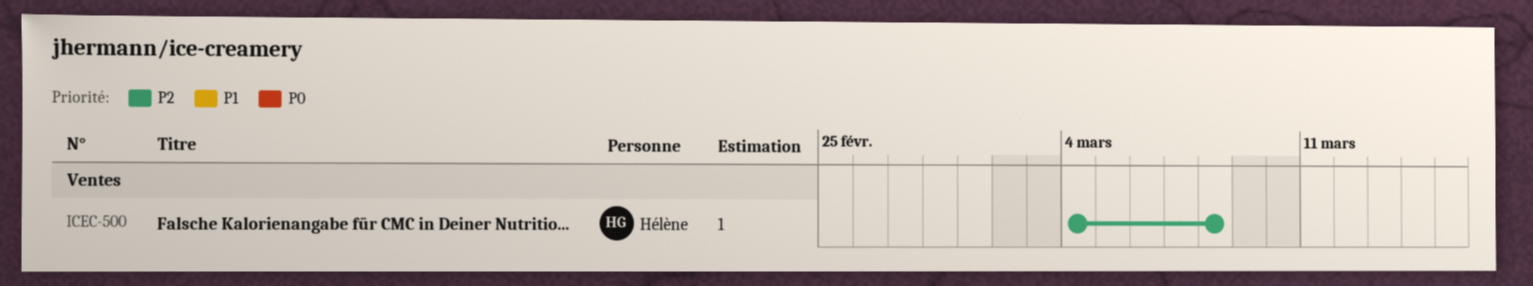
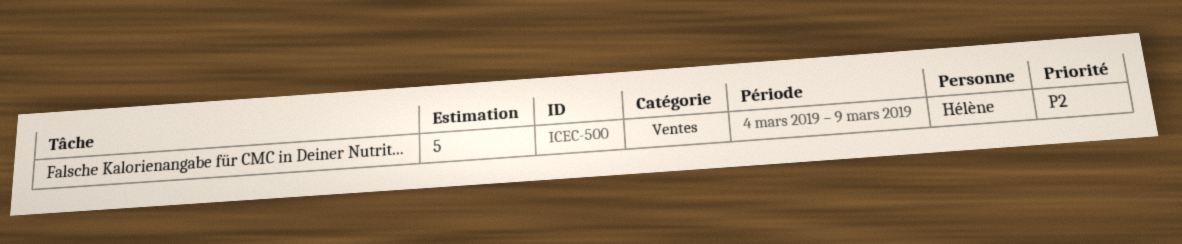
ICEC-500, estimate: 1 -> 5
ICEC-500, due: Mar 8 -> Mar 9

